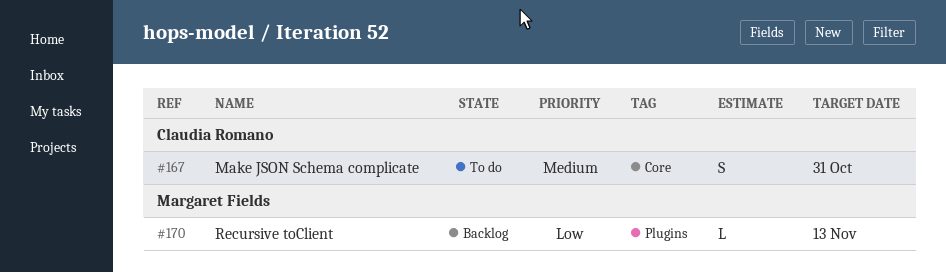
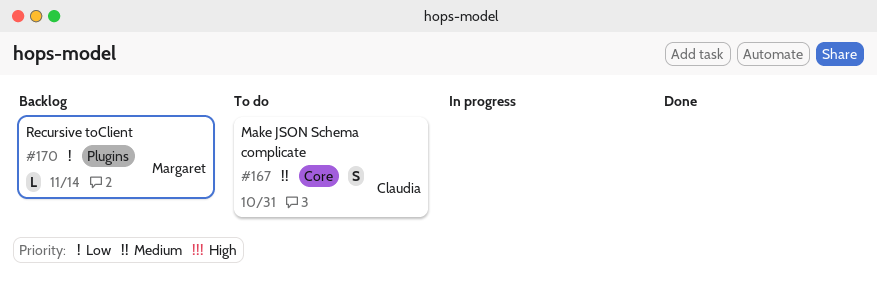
#170, due: Nov 13 -> Nov 14

